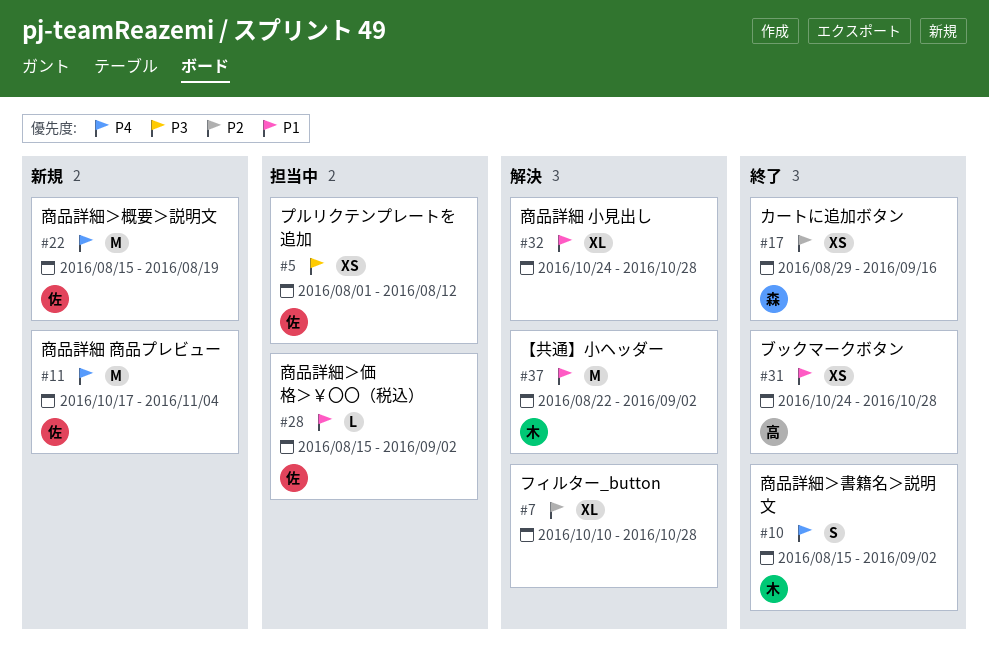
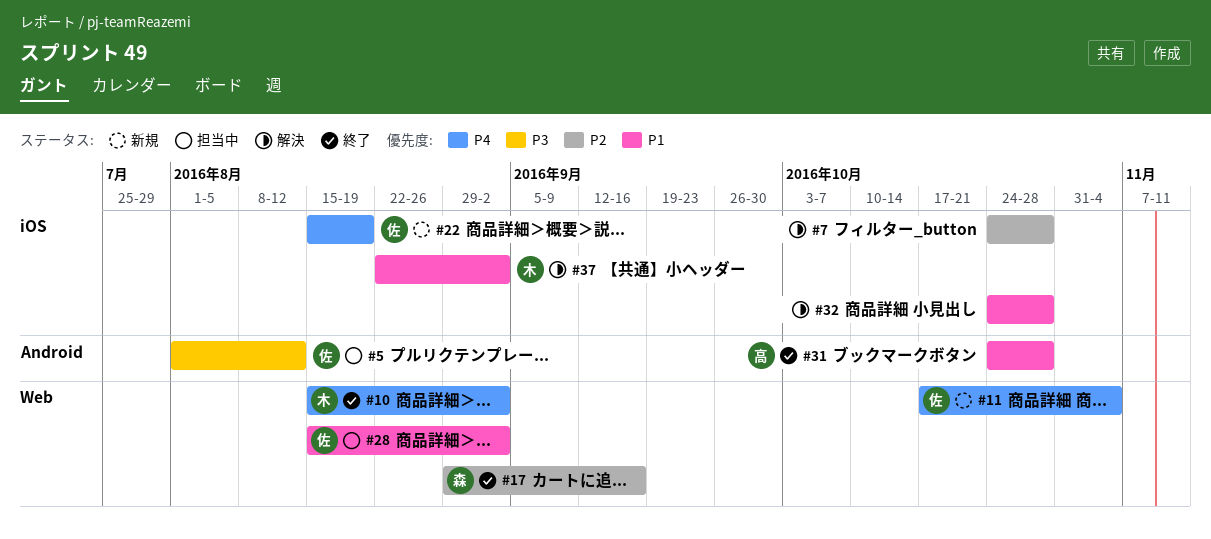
#7, start: Oct 10 -> Oct 24

